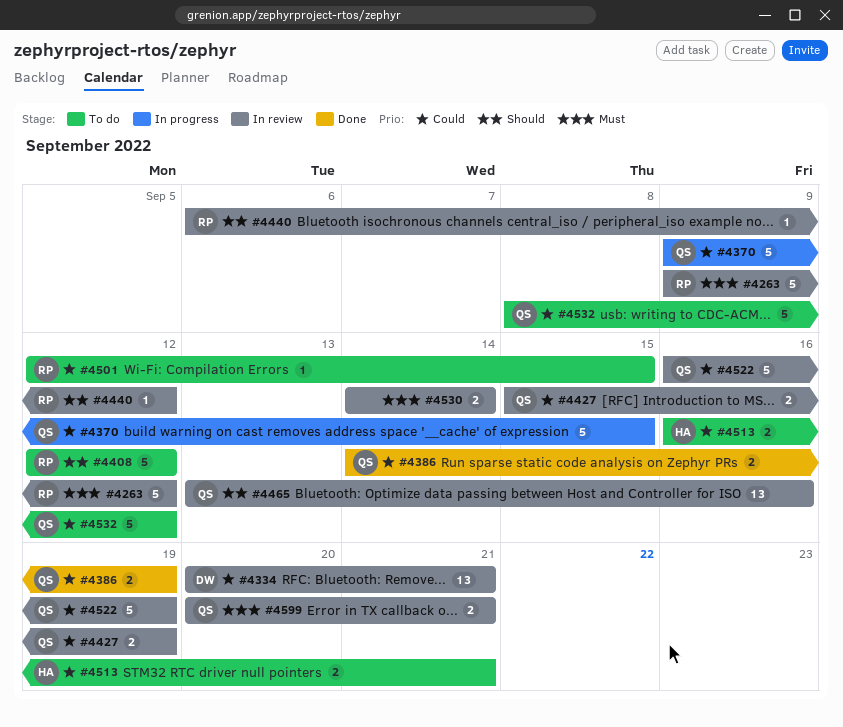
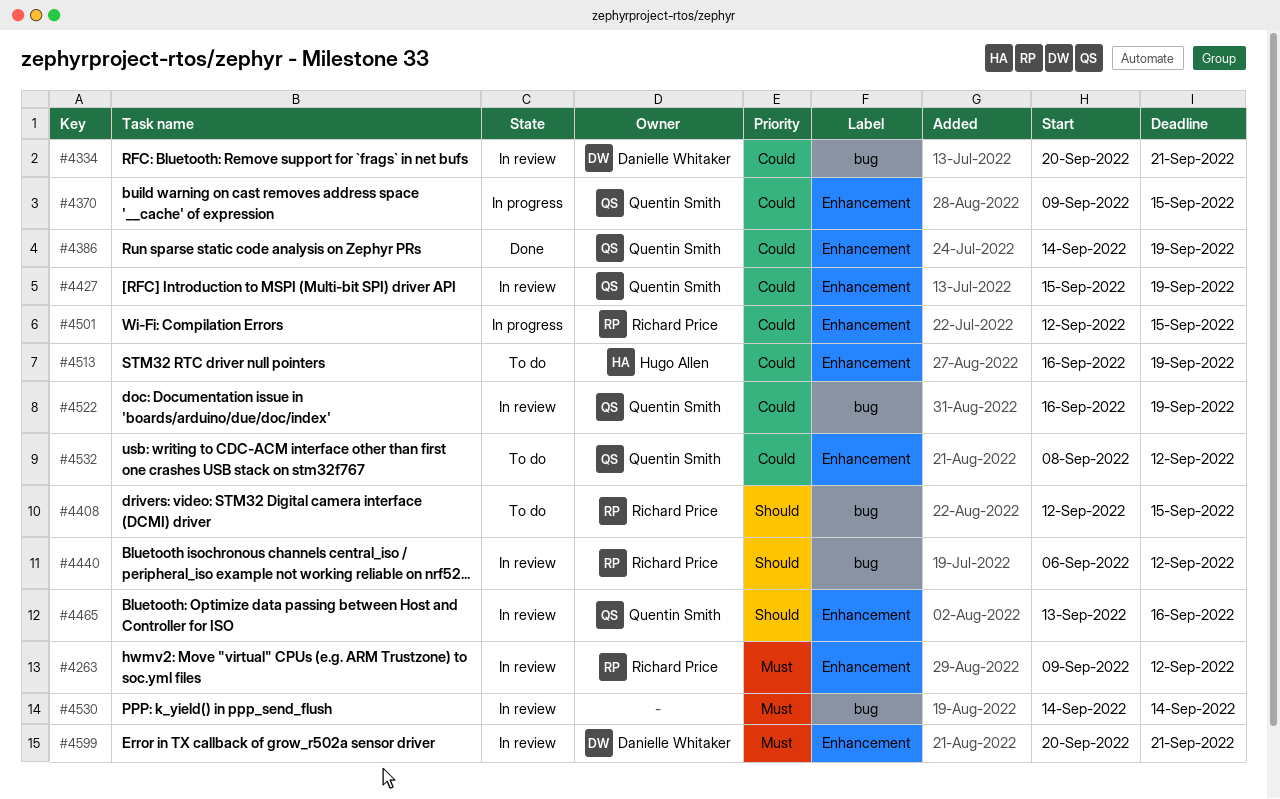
#4408, due: Sep 12 -> Sep 15
#4501, status: To do -> In progress
#4513, due: Sep 21 -> Sep 19
#4599, owner: Quentin Smith -> Danielle Whitaker

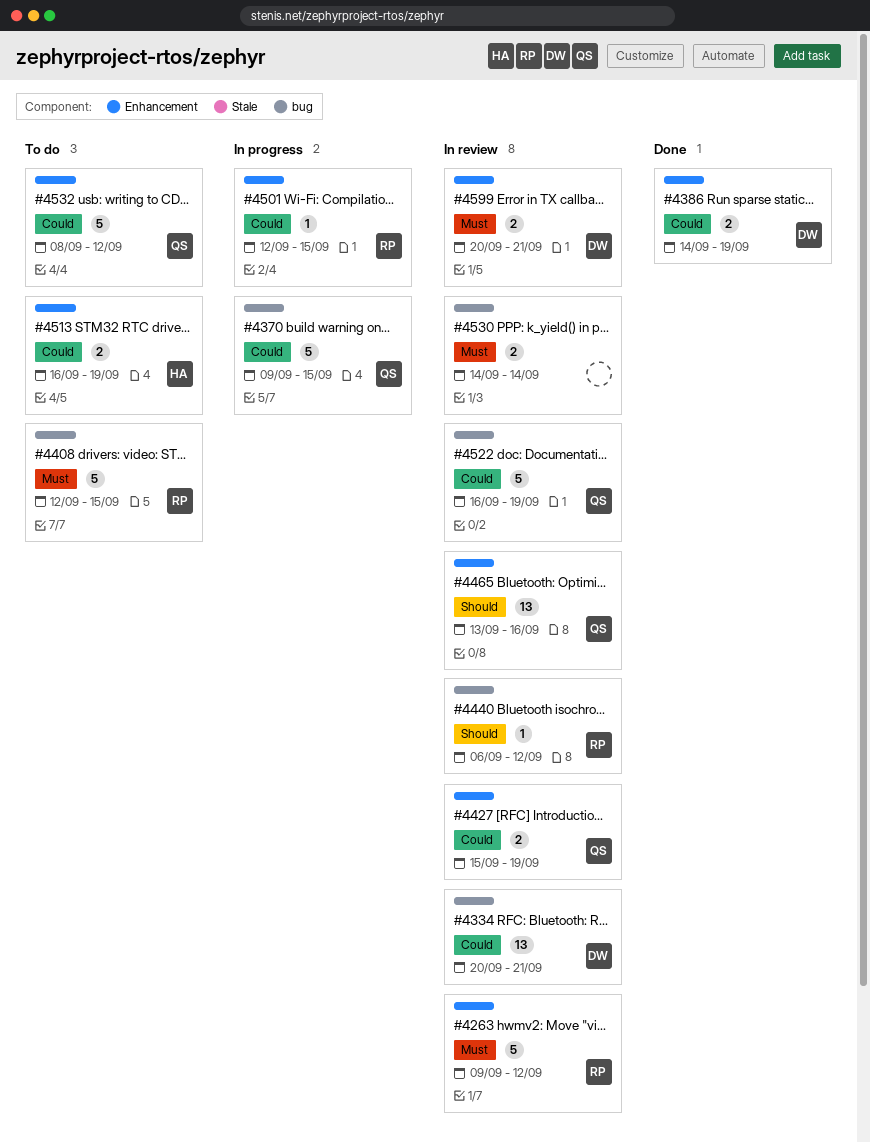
#4370, label: Enhancement -> bug
#4386, owner: Quentin Smith -> Danielle Whitaker
#4408, priority: Should -> Must

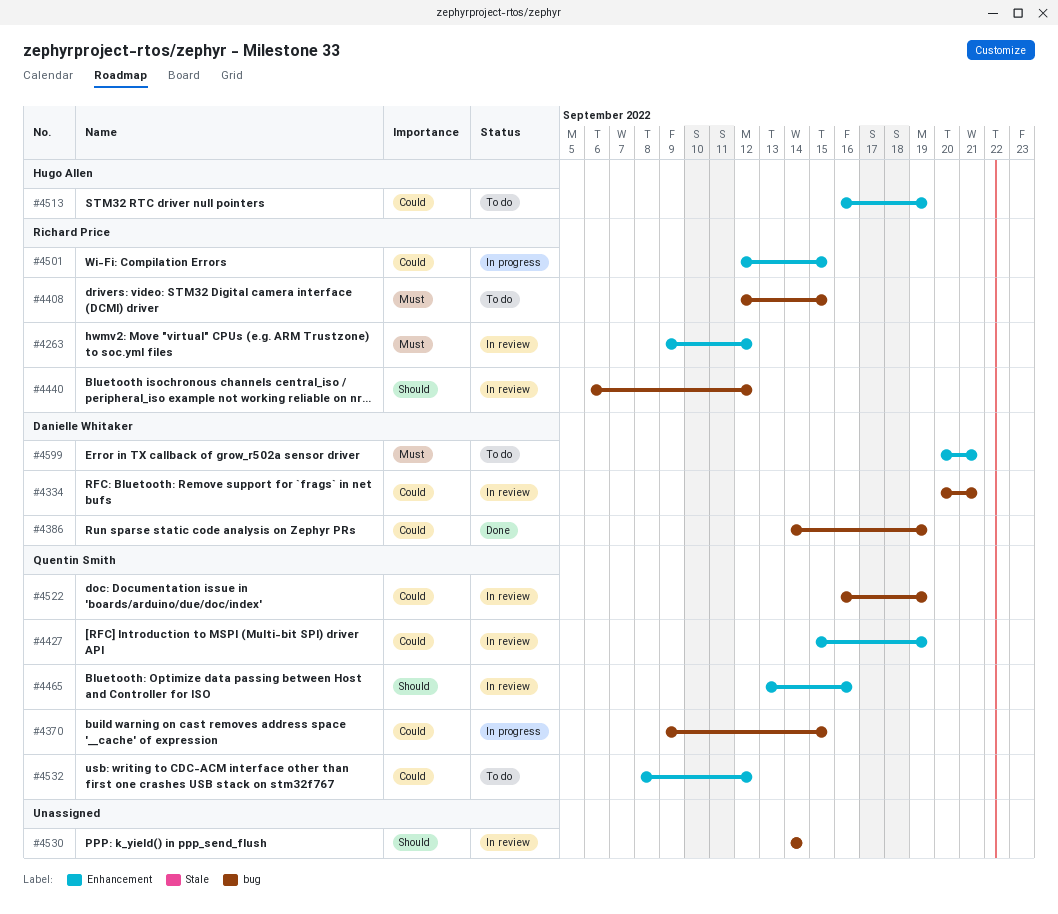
#4386, label: Enhancement -> bug
#4530, priority: Must -> Should
#4599, status: In review -> To do

